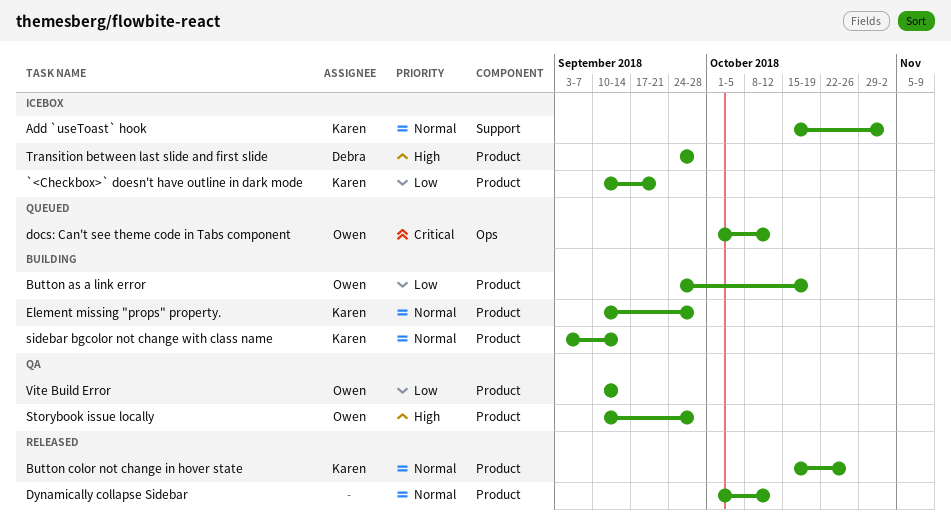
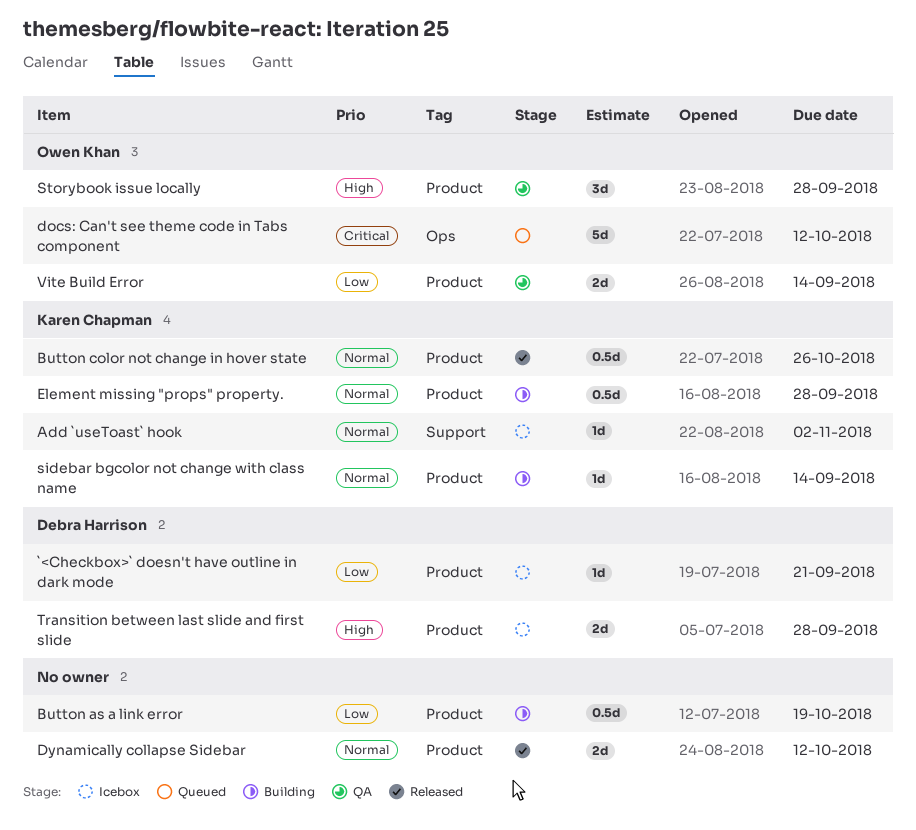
`<Checkbox>` doesn't have outline in dark mode, owner: Karen Chapman -> Debra Harrison
Button as a link error, owner: Owen Khan -> none

